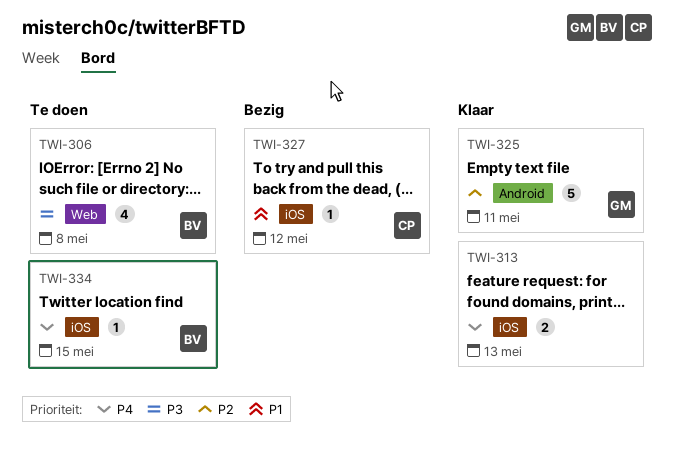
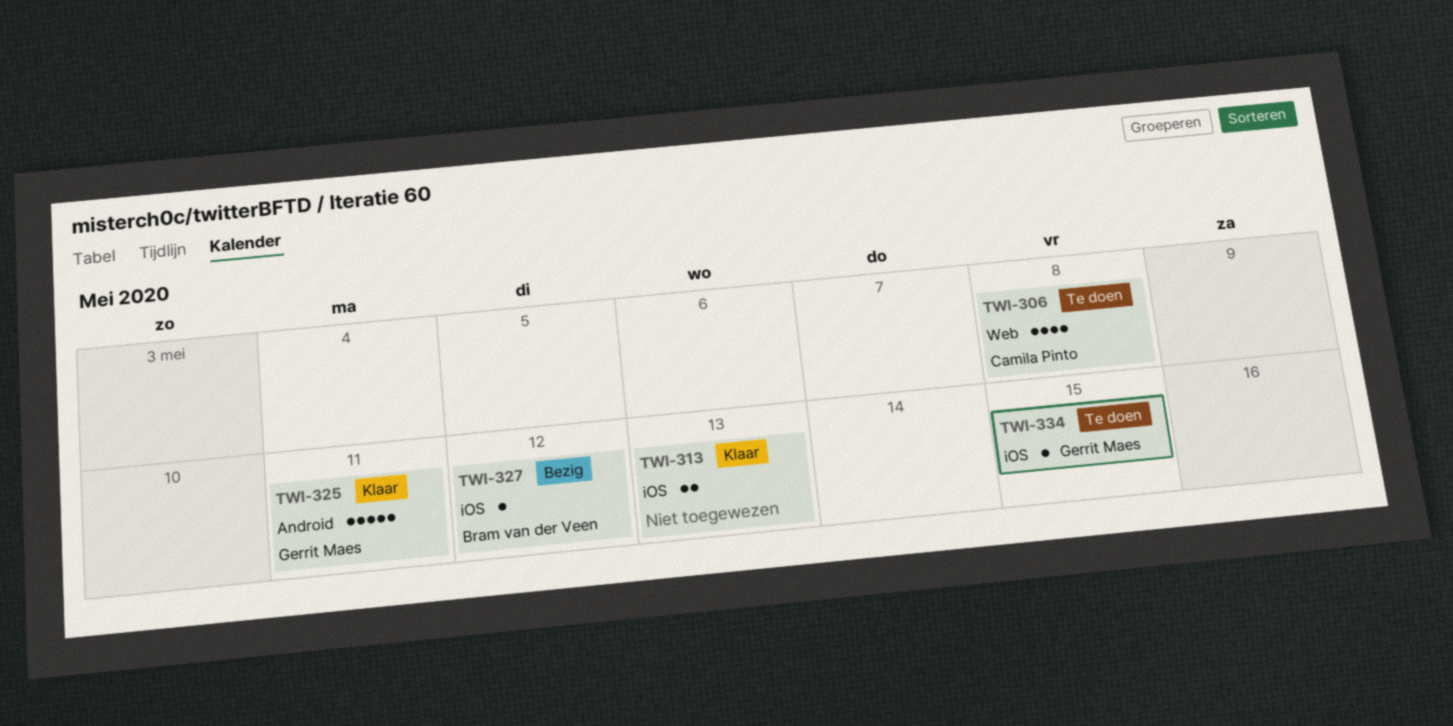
TWI-306, owner: Bram van der Veen -> Camila Pinto
TWI-327, owner: Camila Pinto -> Bram van der Veen
TWI-334, owner: Bram van der Veen -> Gerrit Maes

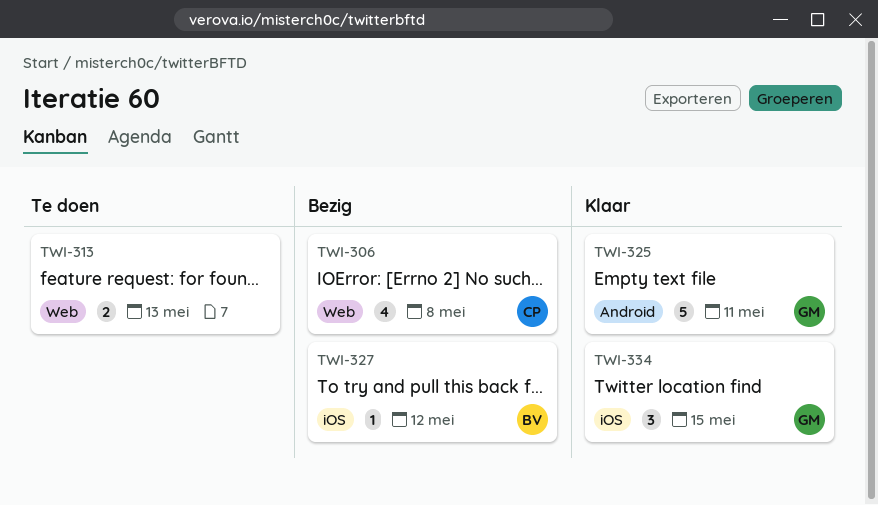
TWI-306, status: Te doen -> Bezig
TWI-313, status: Klaar -> Te doen
TWI-313, label: iOS -> Web
TWI-334, status: Te doen -> Klaar
TWI-334, estimate: 1 -> 3

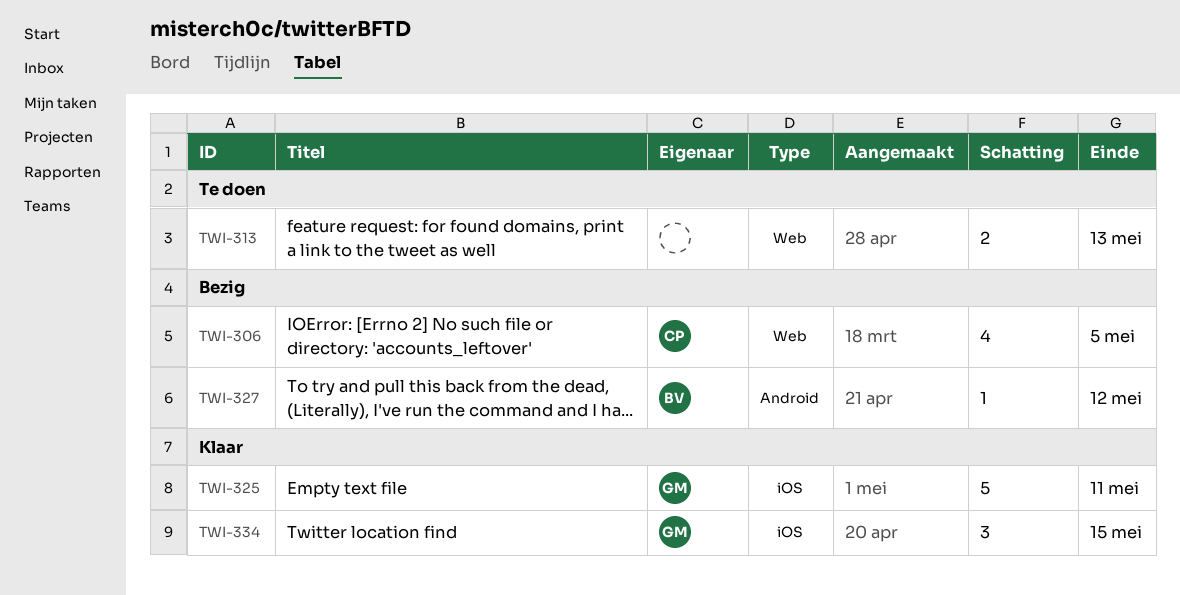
TWI-306, due: May 8 -> May 5
TWI-325, label: Android -> iOS
TWI-327, label: iOS -> Android

